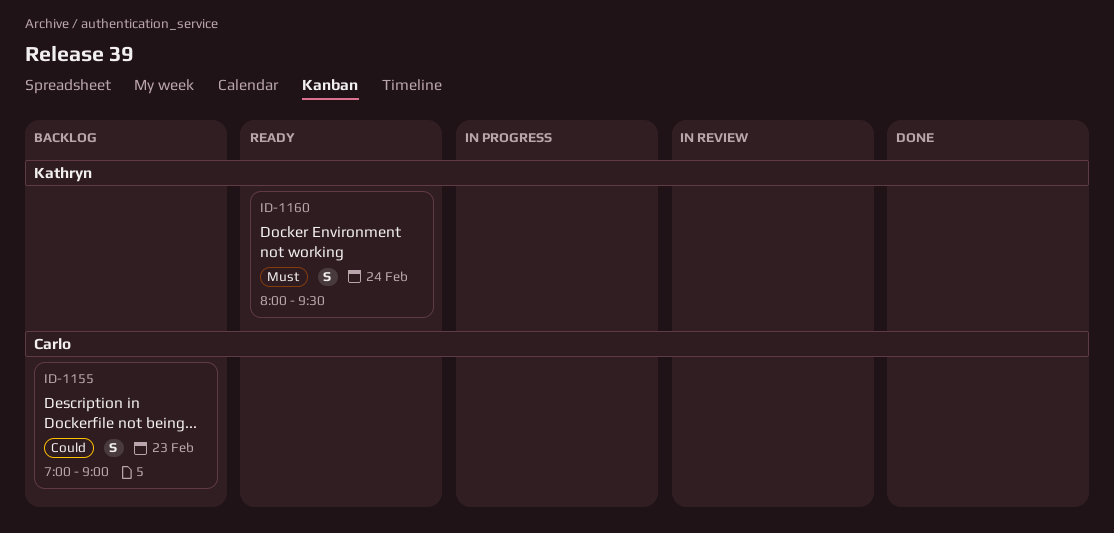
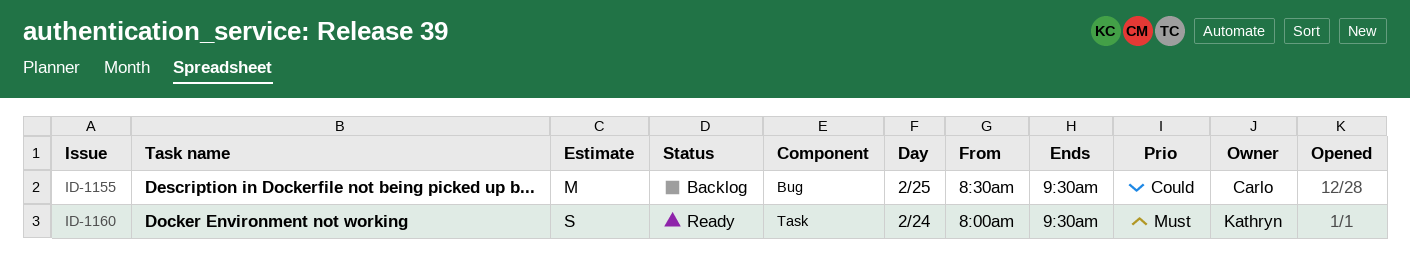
ID-1155, estimate: S -> M
ID-1155, day: Feb 23 -> Feb 25
ID-1155, begins: 07:00 -> 08:30
ID-1155, ends: 09:00 -> 09:30

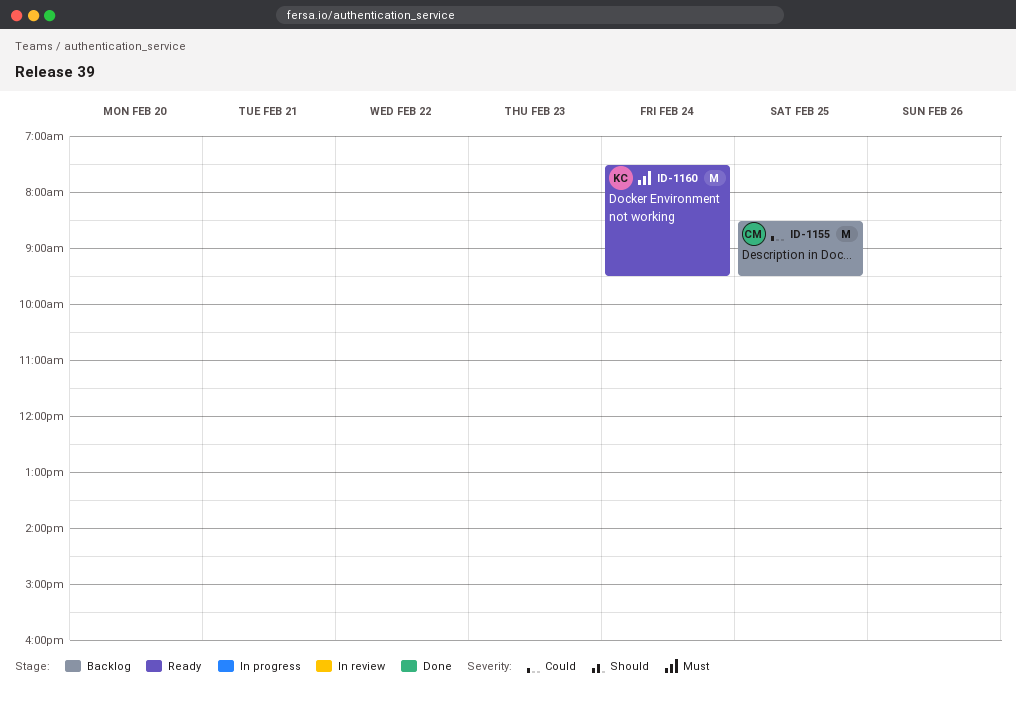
ID-1160, estimate: S -> M
ID-1160, begins: 08:00 -> 07:30

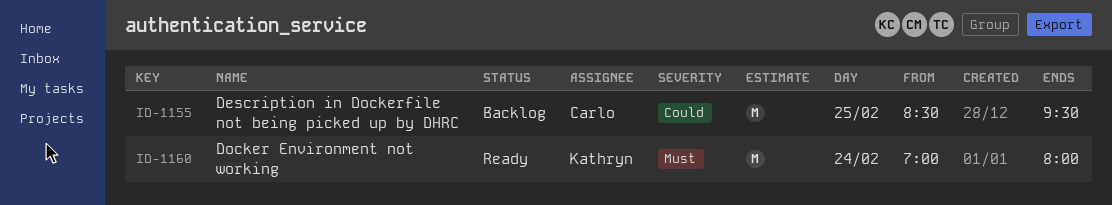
ID-1160, begins: 07:30 -> 07:00
ID-1160, ends: 09:30 -> 08:00

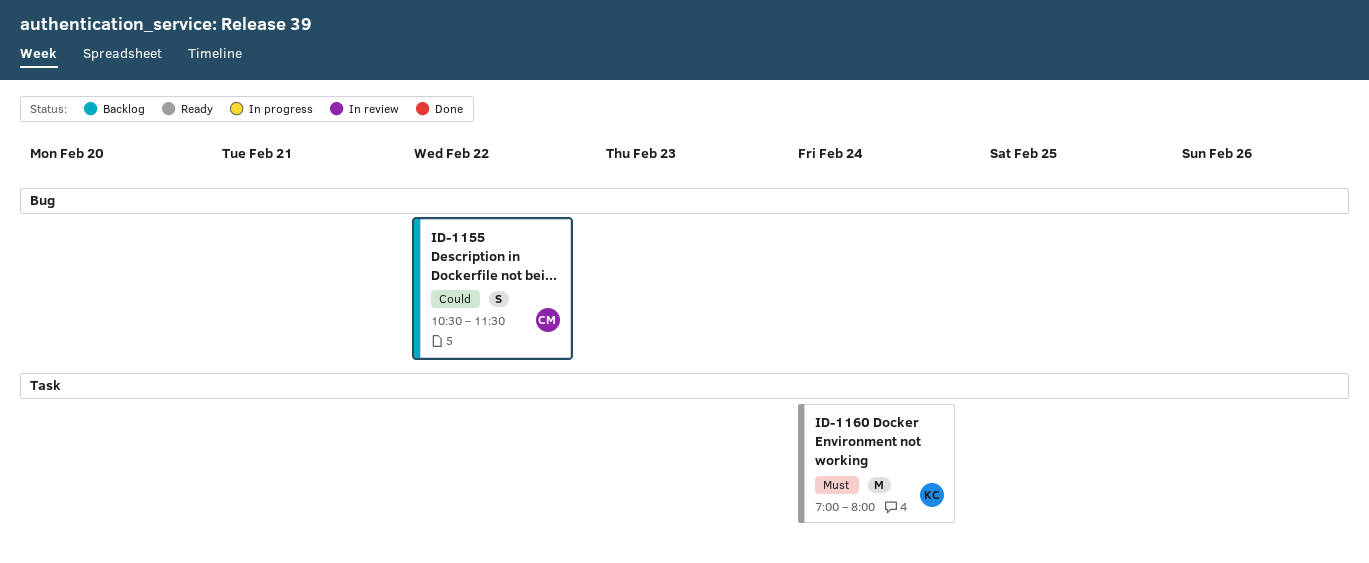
ID-1155, estimate: M -> S
ID-1155, day: Feb 25 -> Feb 22
ID-1155, begins: 08:30 -> 10:30
ID-1155, ends: 09:30 -> 11:30

